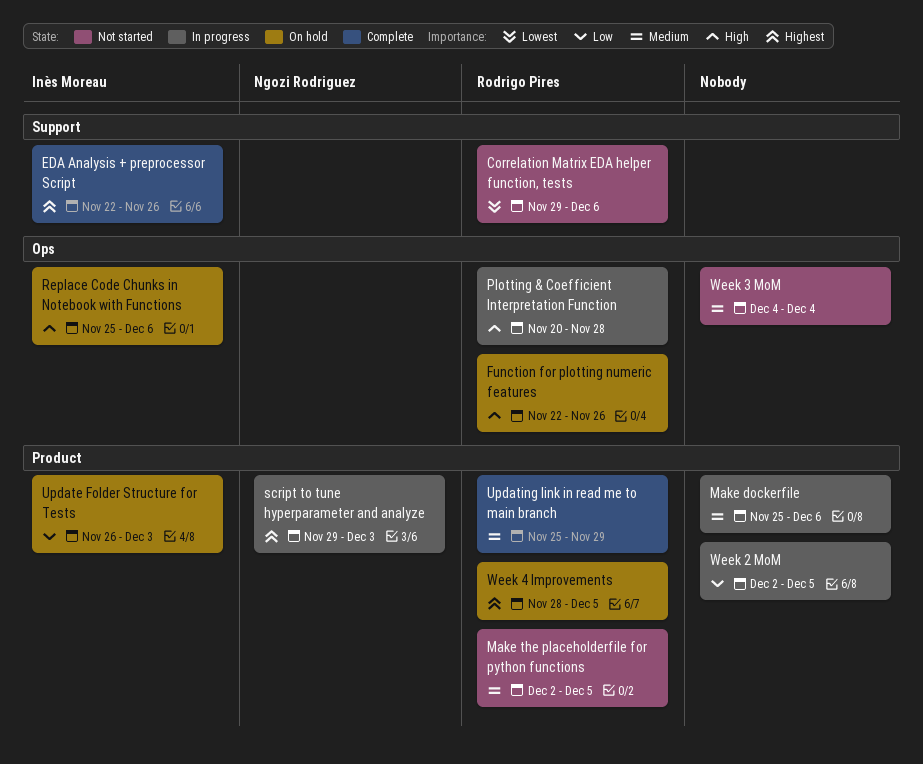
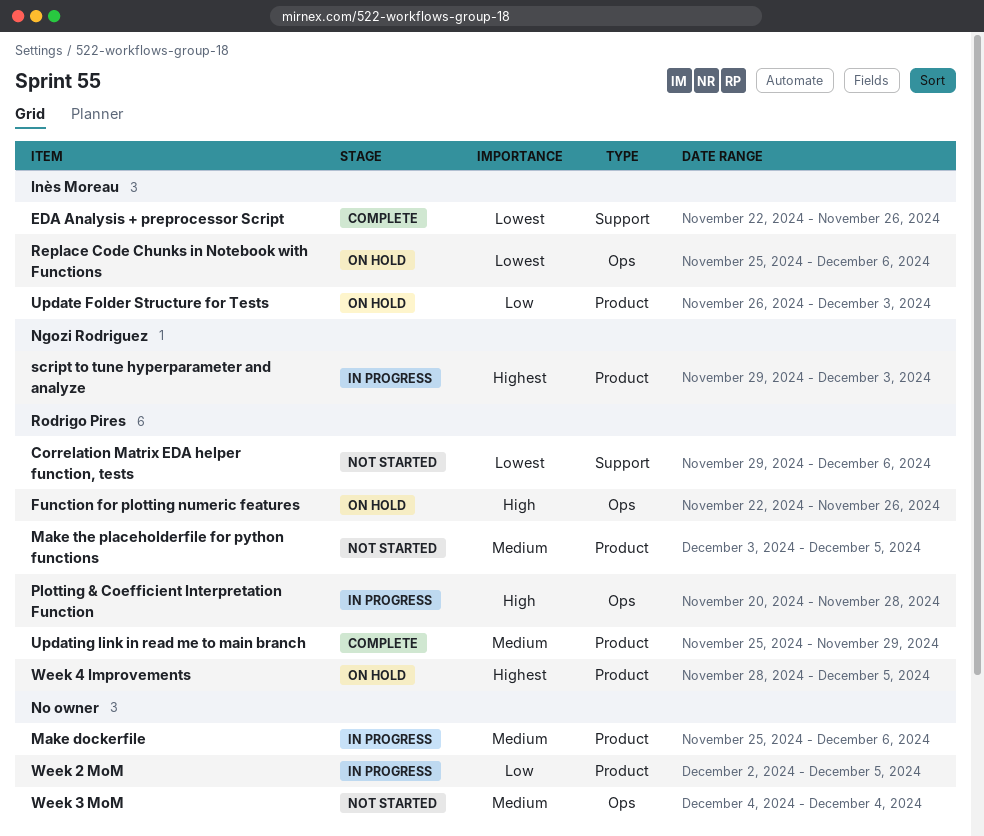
EDA Analysis + preprocessor Script, priority: Highest -> Lowest
Make the placeholderfile for python functions, start: Dec 2 -> Dec 3
Replace Code Chunks in Notebook with Functions, priority: High -> Lowest

